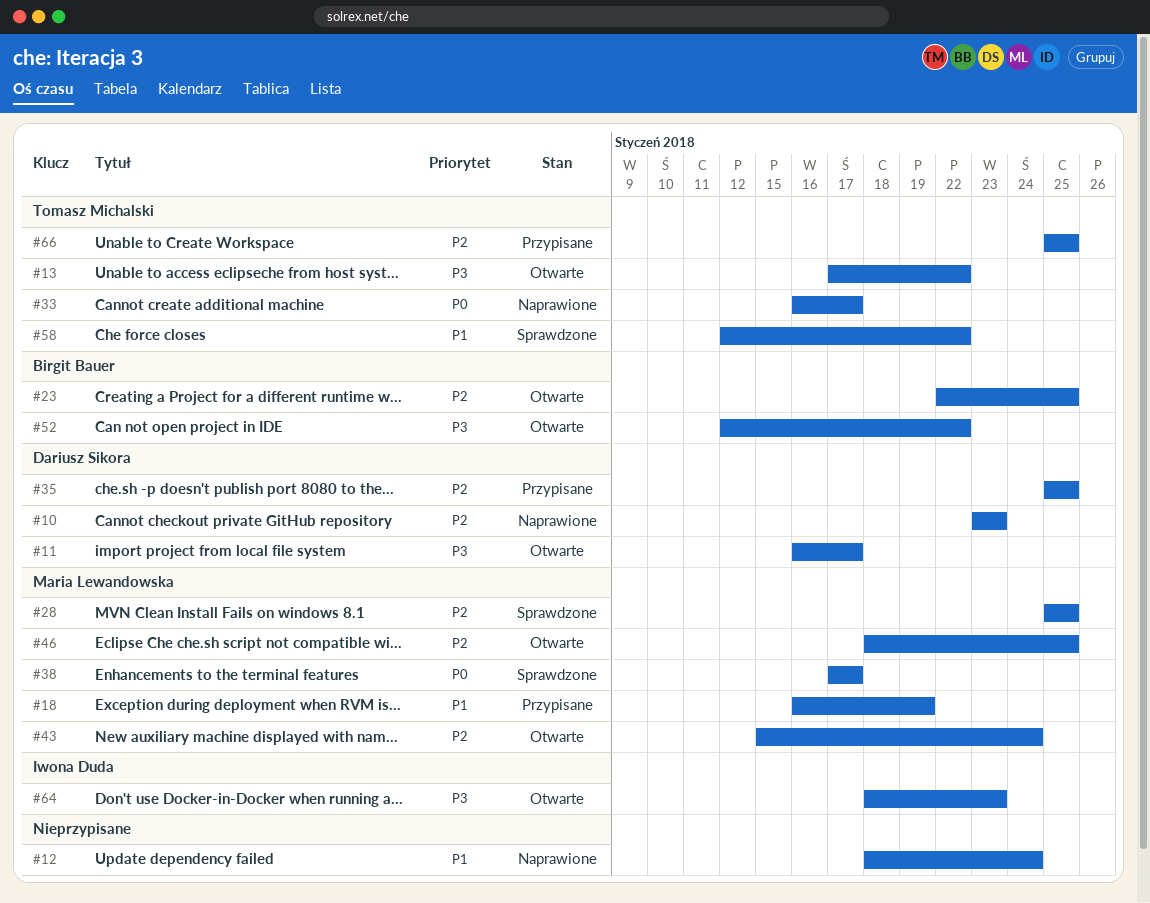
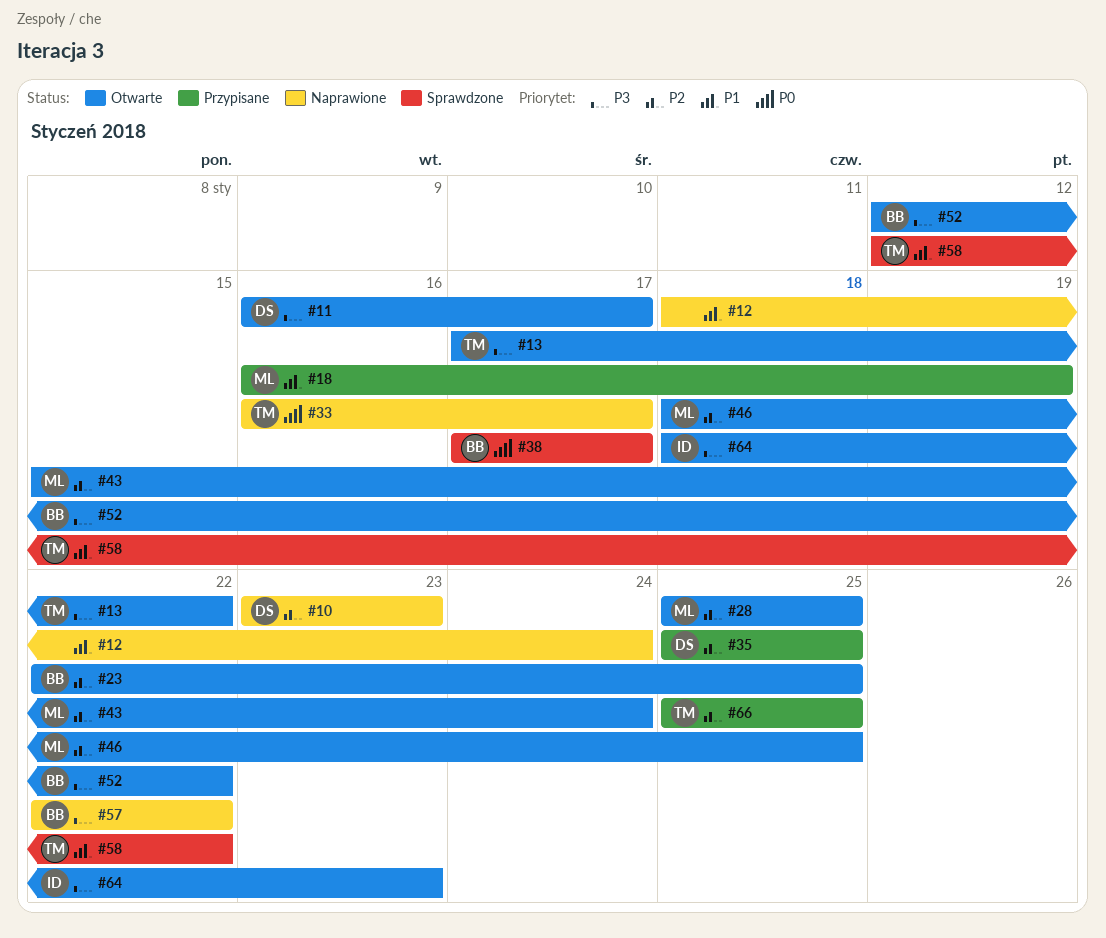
#28, status: Sprawdzone -> Otwarte
#38, owner: Maria Lewandowska -> Birgit Bauer
#57: none -> present

